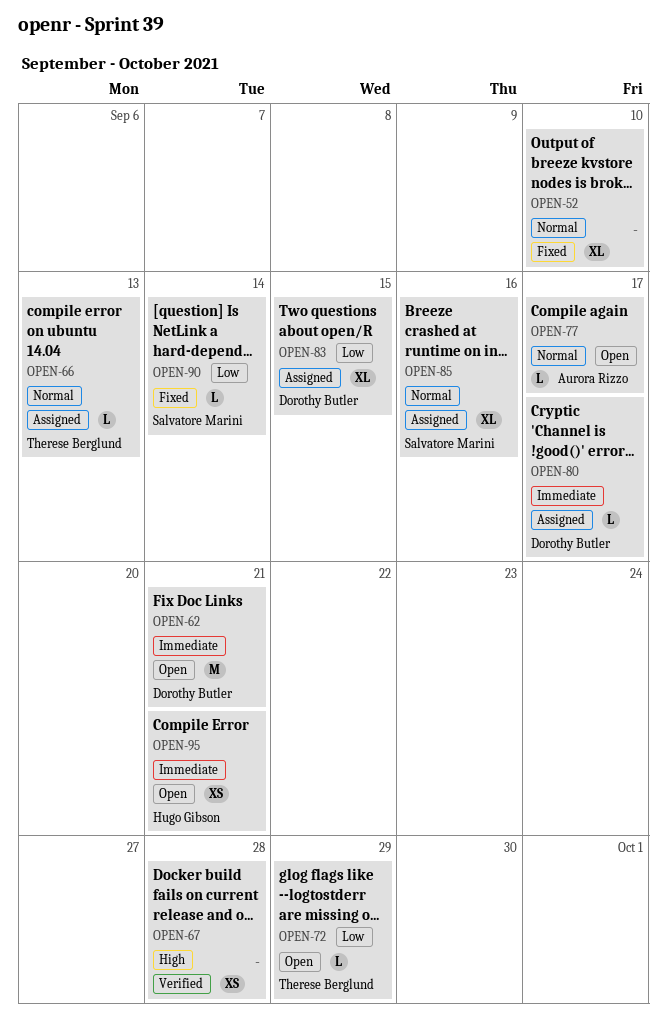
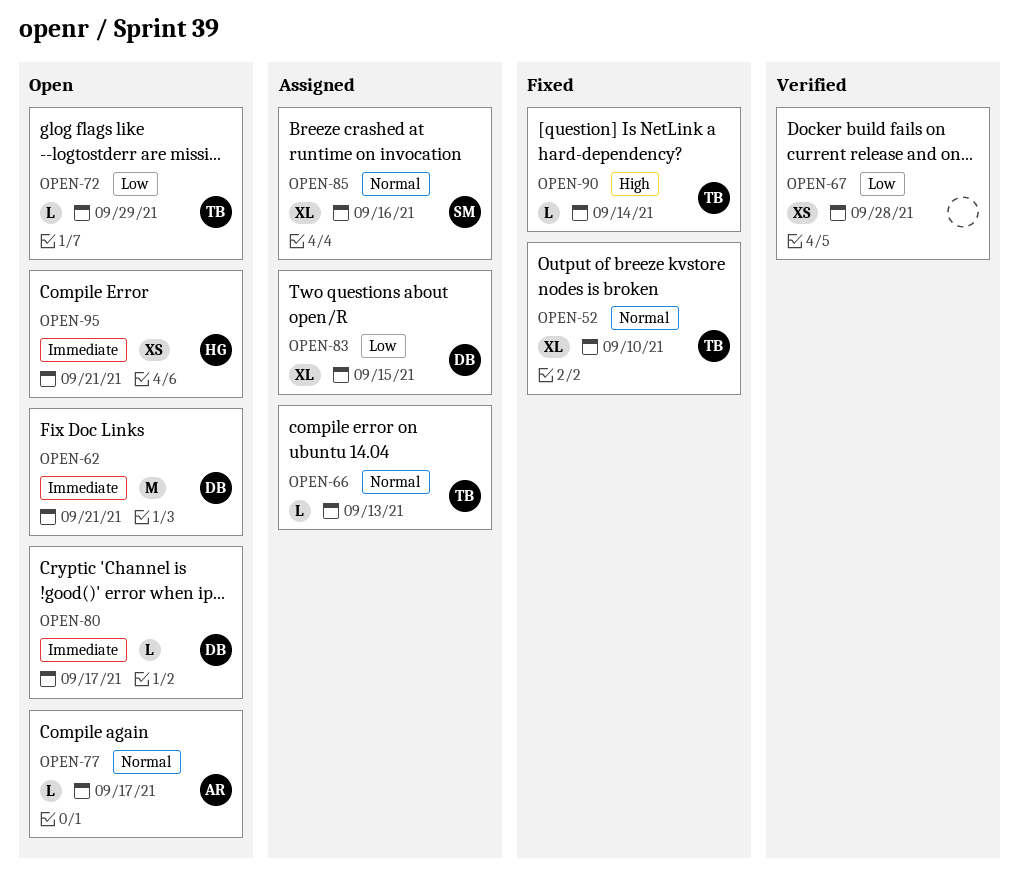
OPEN-52, owner: none -> Therese Berglund
OPEN-67, priority: High -> Low
OPEN-80, status: Assigned -> Open
OPEN-90, owner: Salvatore Marini -> Therese Berglund
OPEN-90, priority: Low -> High

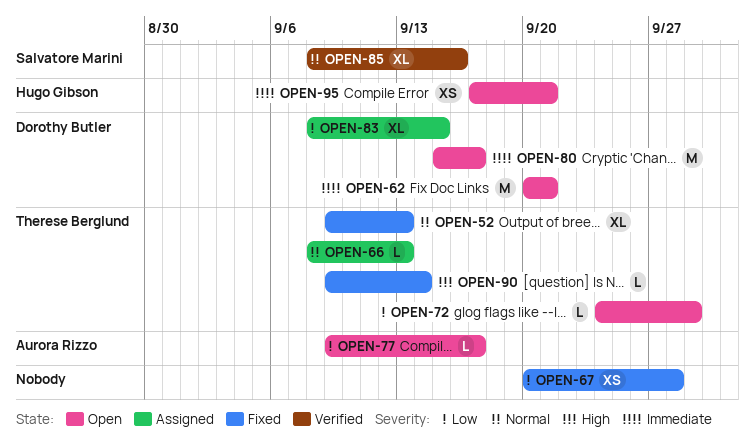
OPEN-52, due: Sep 10 -> Sep 13
OPEN-67, status: Verified -> Fixed
OPEN-77, priority: Normal -> Low
OPEN-80, estimate: L -> M
OPEN-85, status: Assigned -> Verified

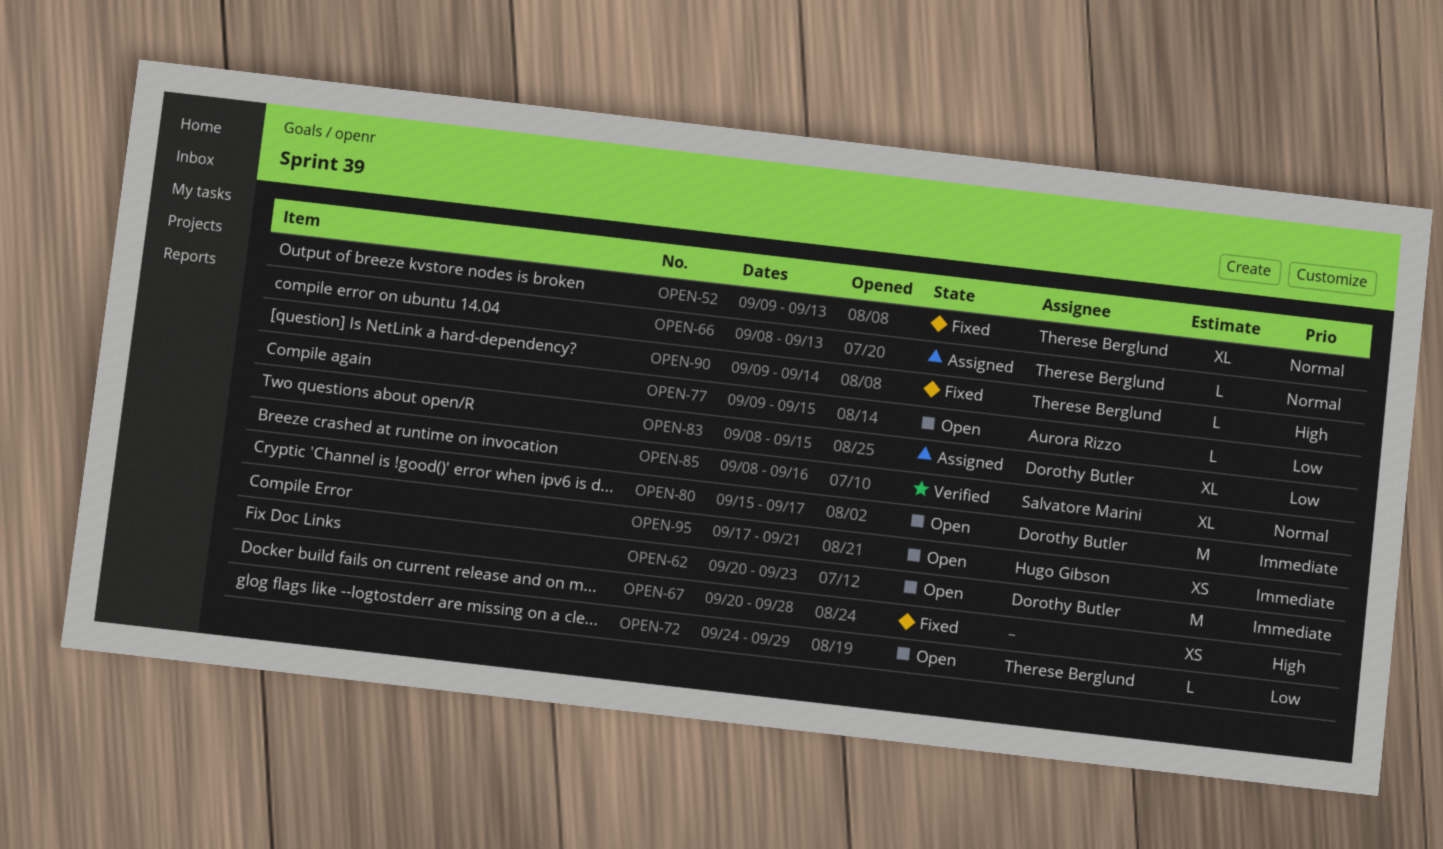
OPEN-62, due: Sep 21 -> Sep 23
OPEN-67, priority: Low -> High
OPEN-77, due: Sep 17 -> Sep 15

